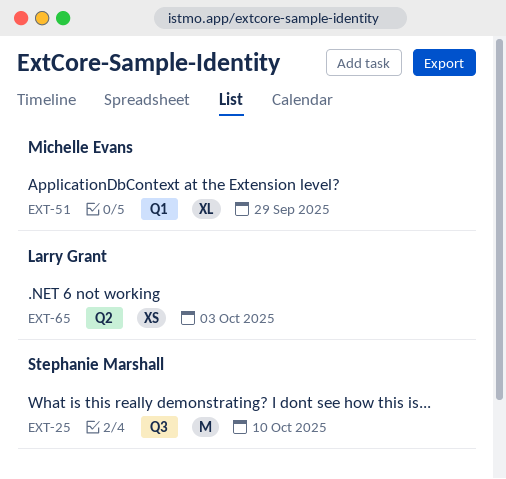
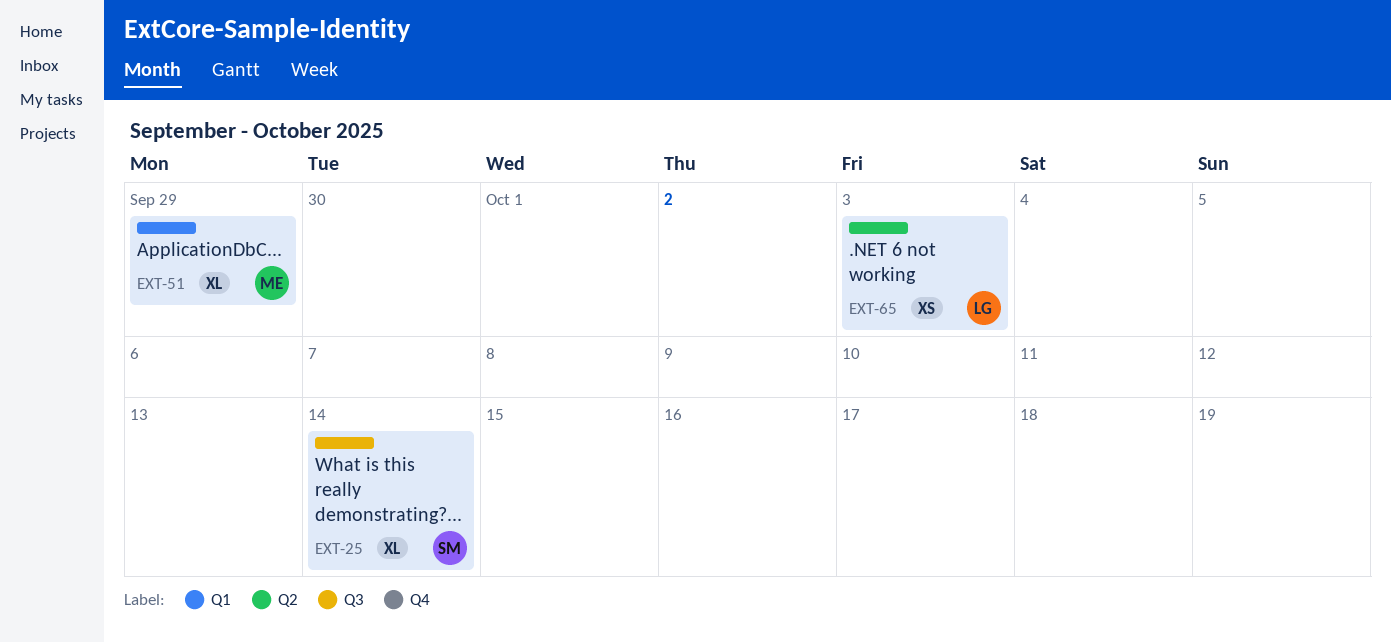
EXT-25, estimate: M -> XL
EXT-25, due: Oct 10 -> Oct 14

